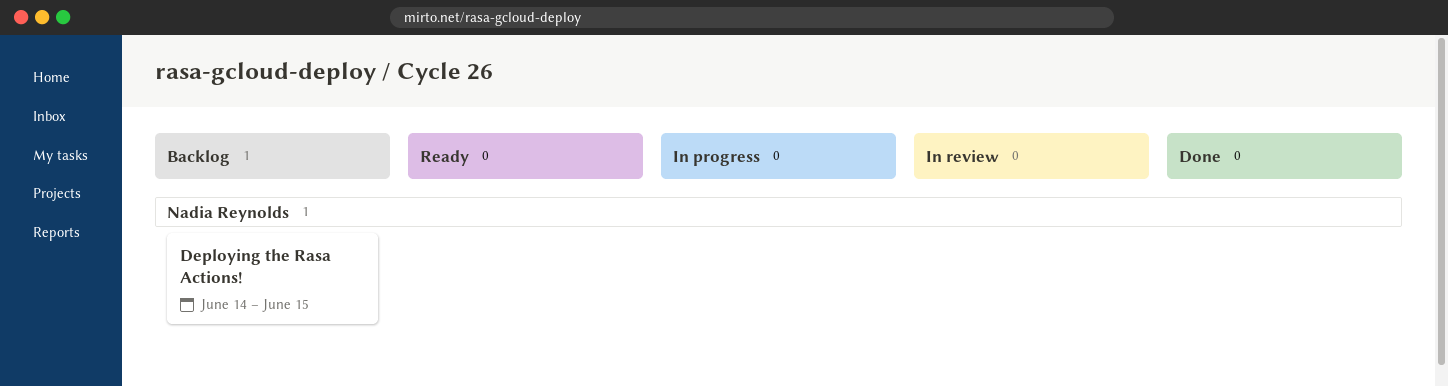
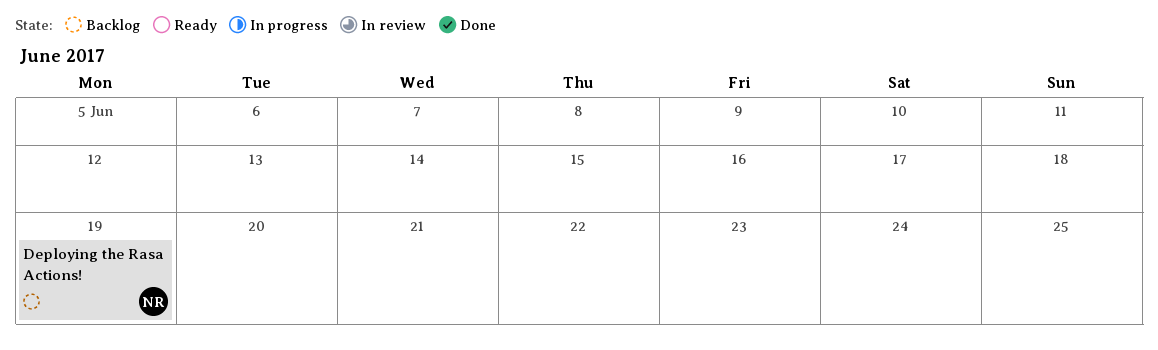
Deploying the Rasa Actions!, due: Jun 15 -> Jun 19

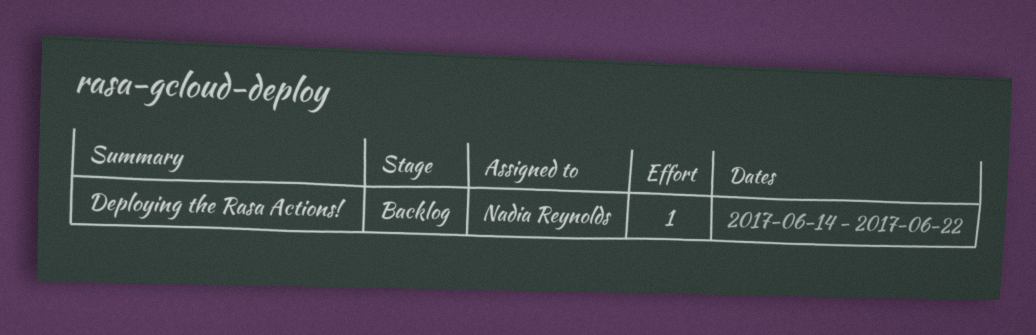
Deploying the Rasa Actions!, due: Jun 19 -> Jun 22

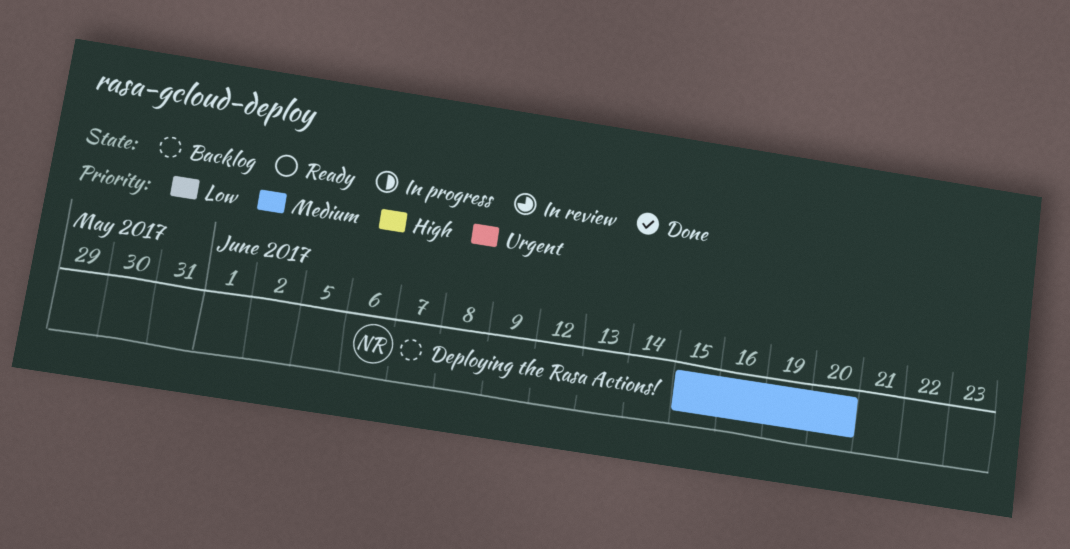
Deploying the Rasa Actions!, start: Jun 14 -> Jun 15
Deploying the Rasa Actions!, due: Jun 22 -> Jun 20

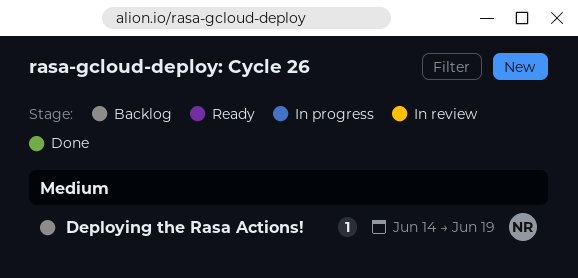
Deploying the Rasa Actions!, start: Jun 15 -> Jun 14
Deploying the Rasa Actions!, due: Jun 20 -> Jun 19

